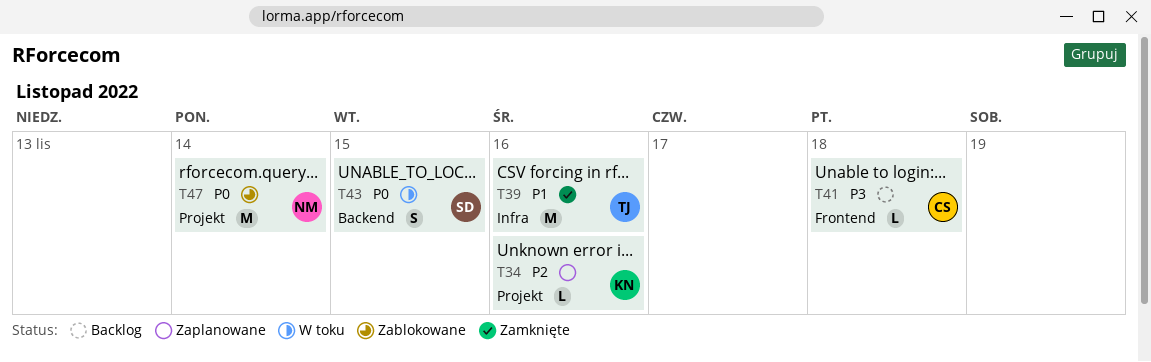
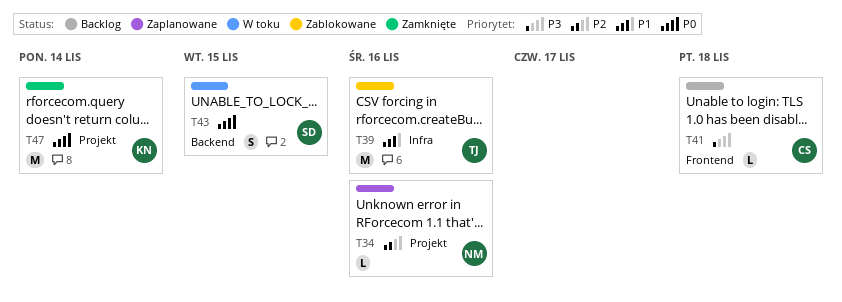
T34, owner: KN -> NM
T39, status: Zamknięte -> Zablokowane
T47, status: Zablokowane -> Zamknięte
T47, owner: NM -> KN

